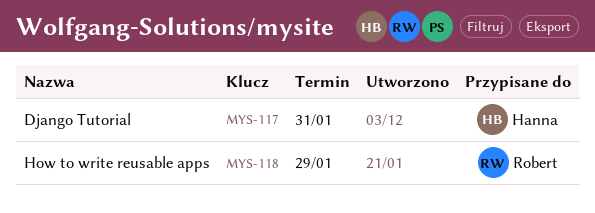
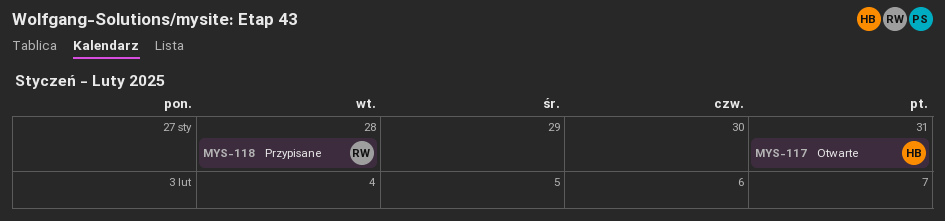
MYS-118, due: Jan 29 -> Jan 28

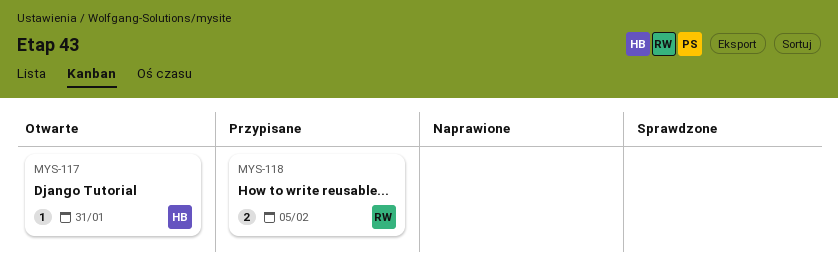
MYS-118, due: Jan 28 -> Feb 5

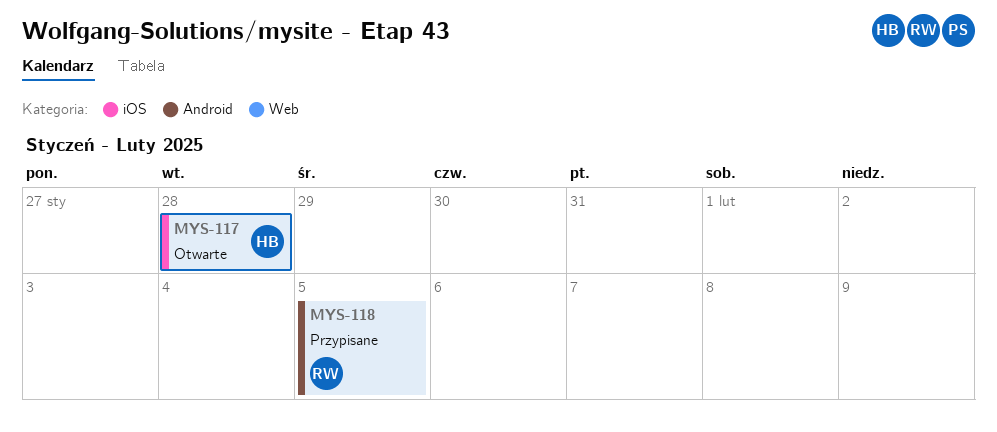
MYS-117, due: Jan 31 -> Jan 28

